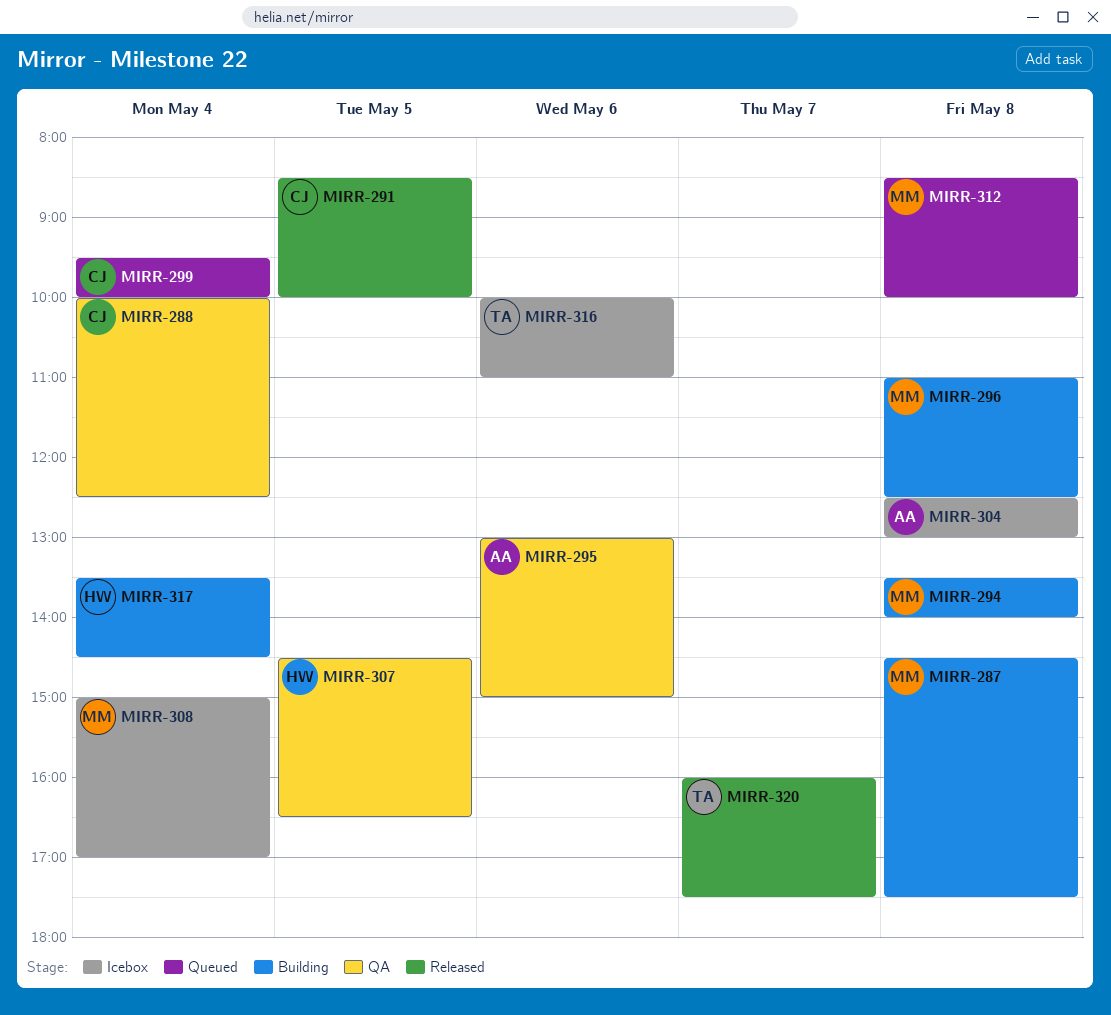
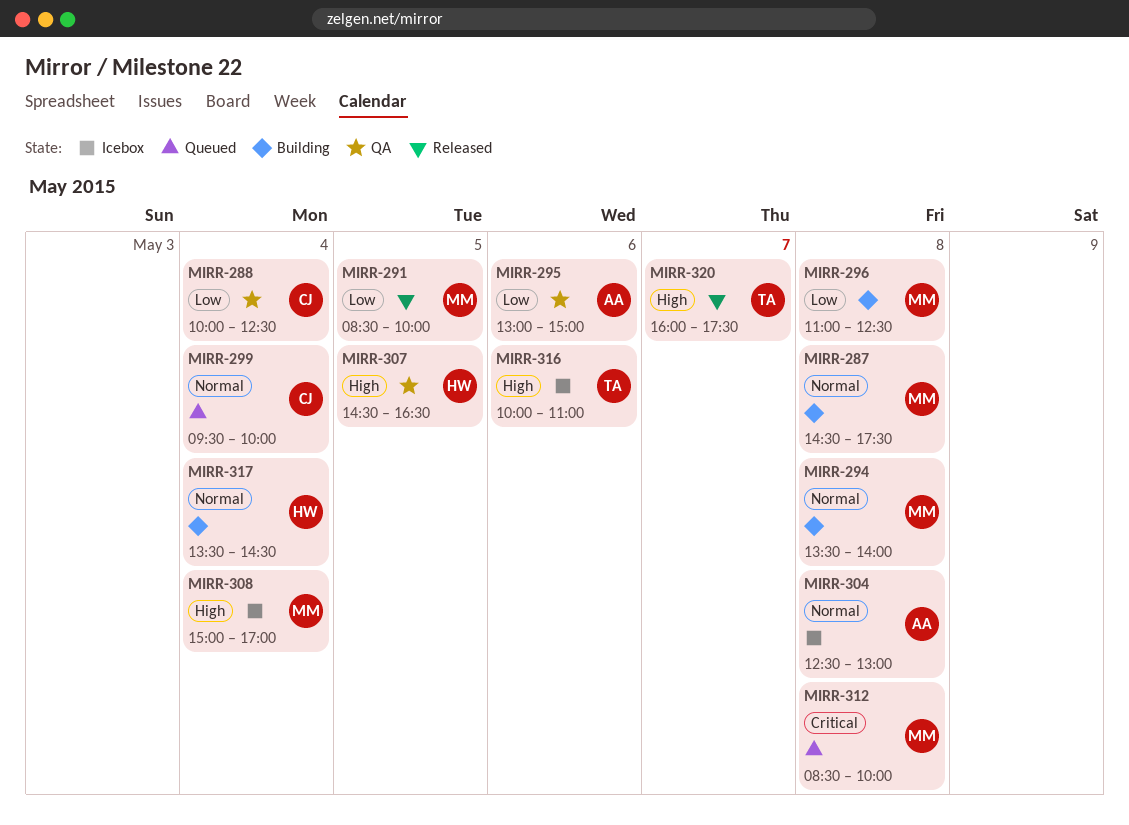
MIRR-291, owner: CJ -> MM

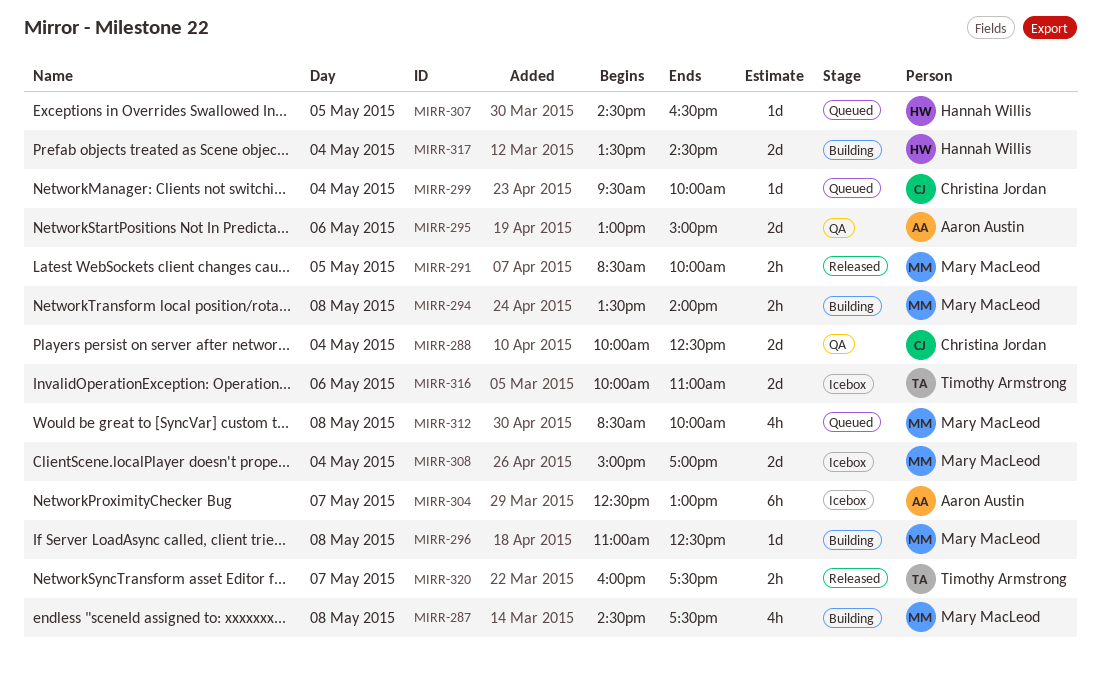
MIRR-304, day: May 8 -> May 7
MIRR-307, status: QA -> Queued

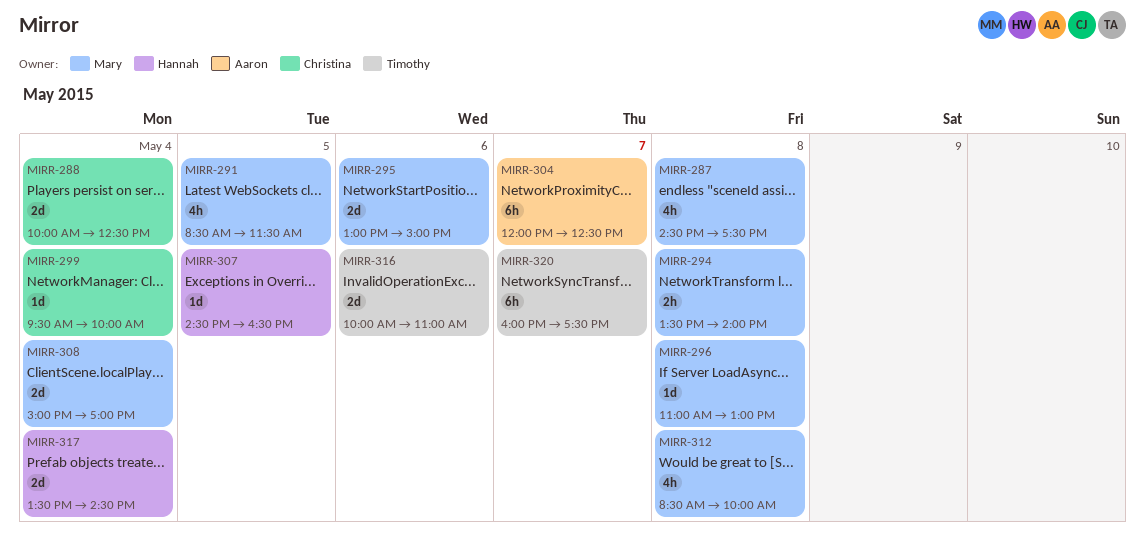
MIRR-291, estimate: 2h -> 4h
MIRR-291, ends: 10:00 -> 11:30
MIRR-295, owner: Aaron Austin -> Mary MacLeod
MIRR-296, ends: 12:30 -> 13:00
MIRR-304, begins: 12:30 -> 12:00
MIRR-304, ends: 13:00 -> 12:30
MIRR-320, estimate: 2h -> 6h

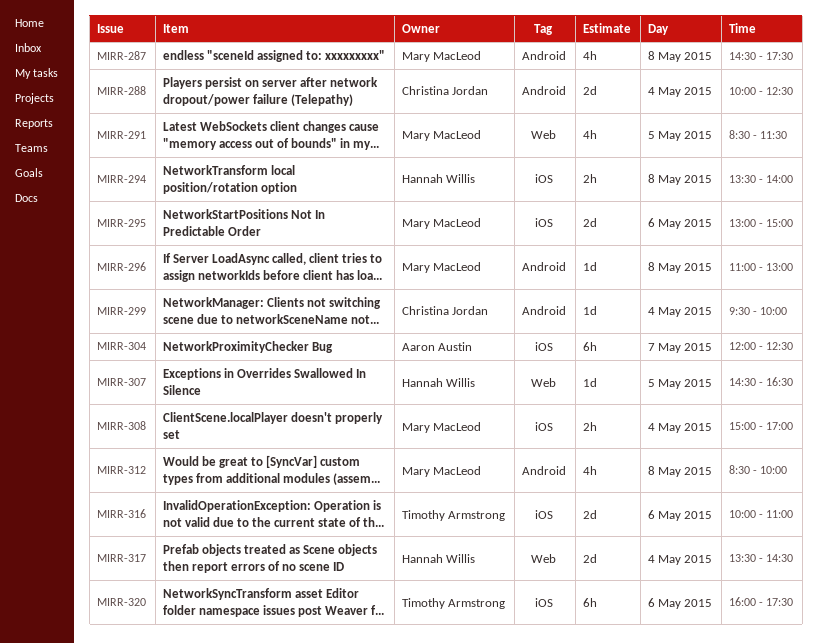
MIRR-294, owner: Mary MacLeod -> Hannah Willis
MIRR-308, estimate: 2d -> 2h
MIRR-320, day: May 7 -> May 6

